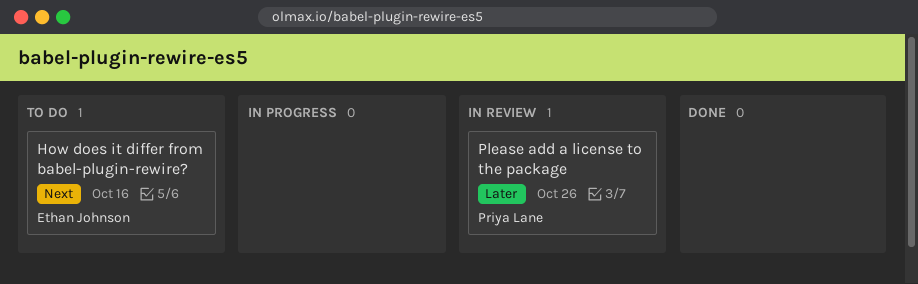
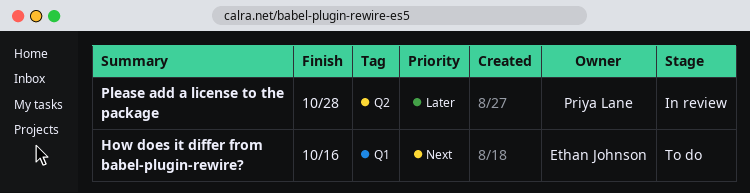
Please add a license to the package, due: Oct 26 -> Oct 28

